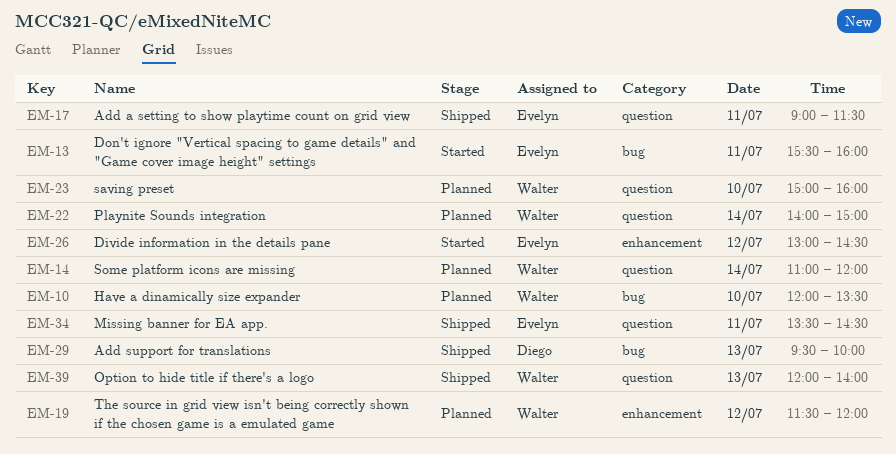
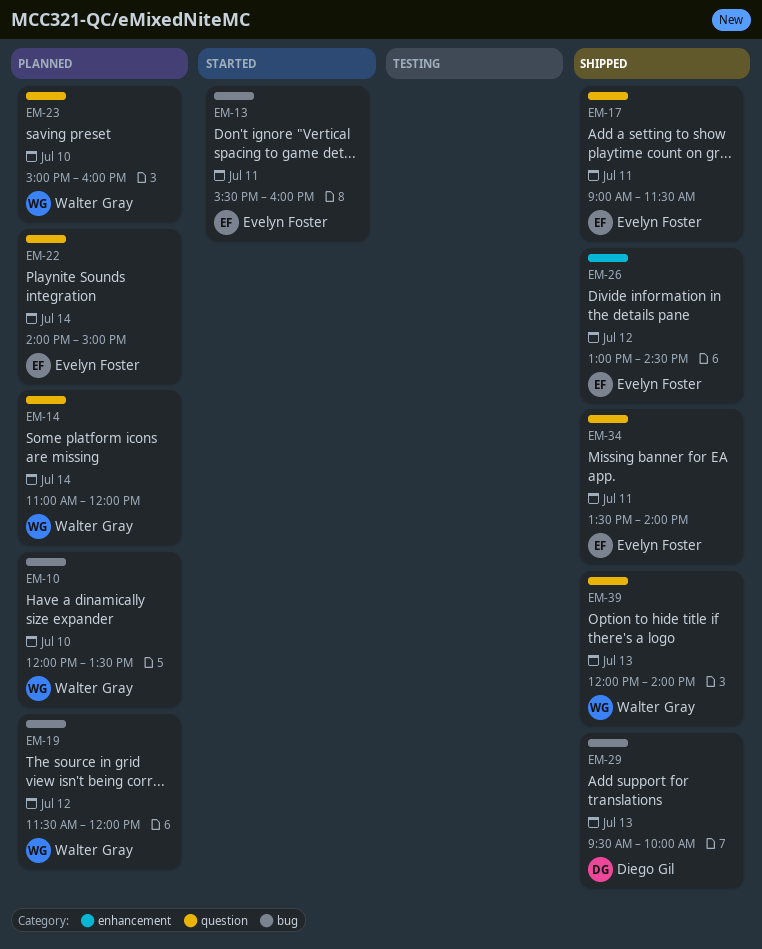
EM-19, label: enhancement -> bug
EM-22, owner: Walter Gray -> Evelyn Foster
EM-26, status: Started -> Shipped
EM-34, ends: 14:30 -> 14:00

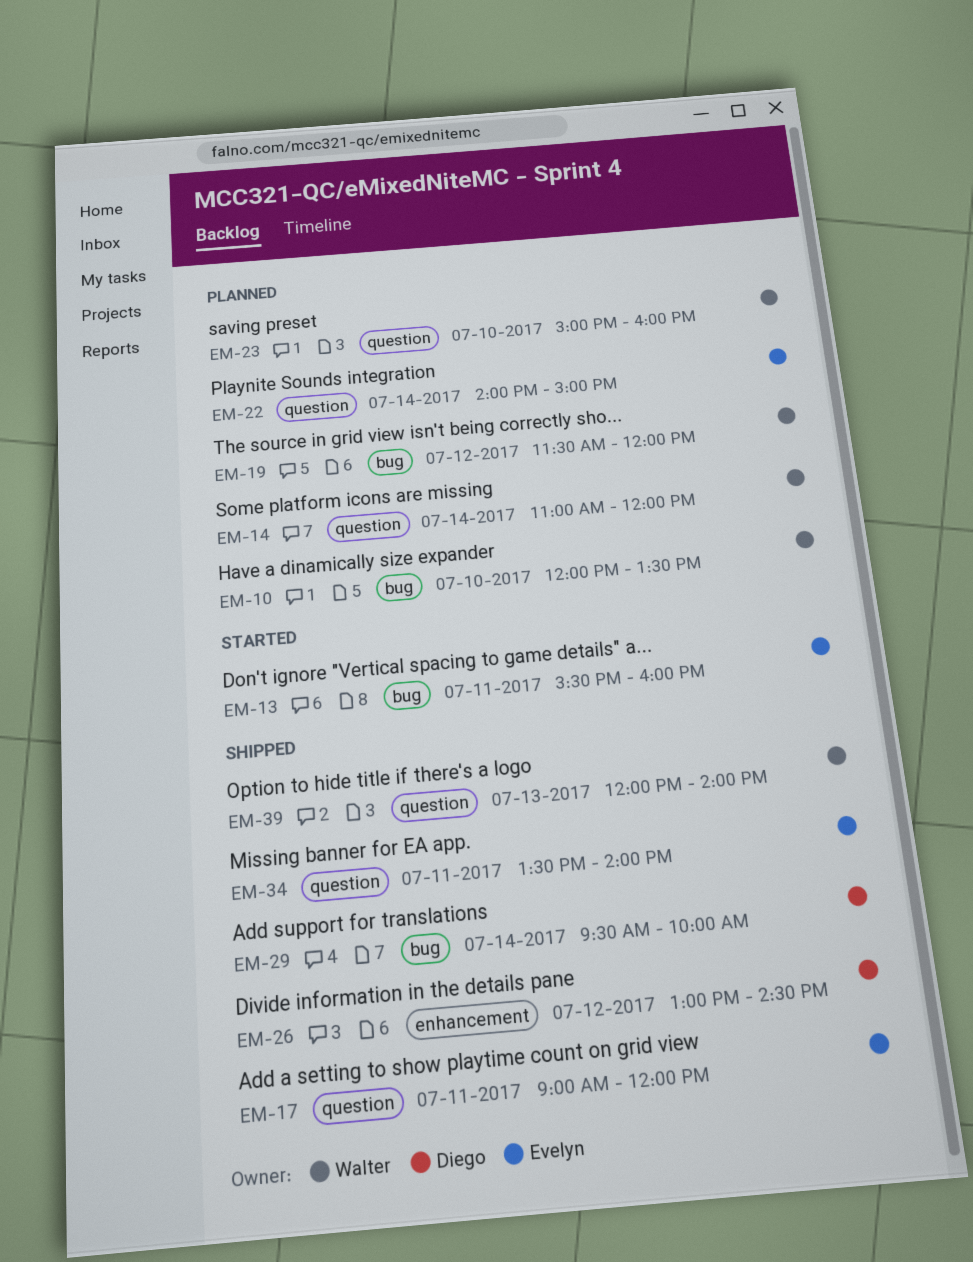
EM-17, ends: 11:30 -> 12:00
EM-26, owner: Evelyn Foster -> Diego Gil
EM-29, day: Jul 13 -> Jul 14

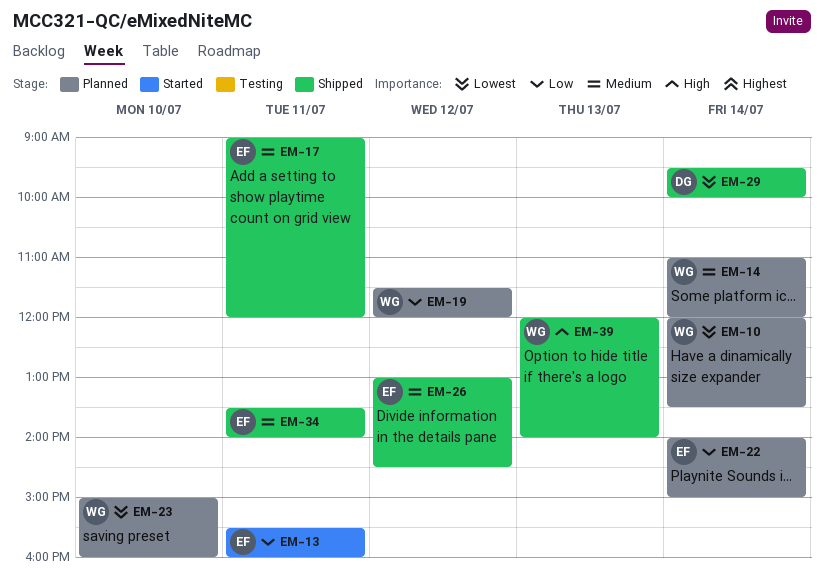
EM-10, day: Jul 10 -> Jul 14
EM-26, owner: Diego -> Evelyn

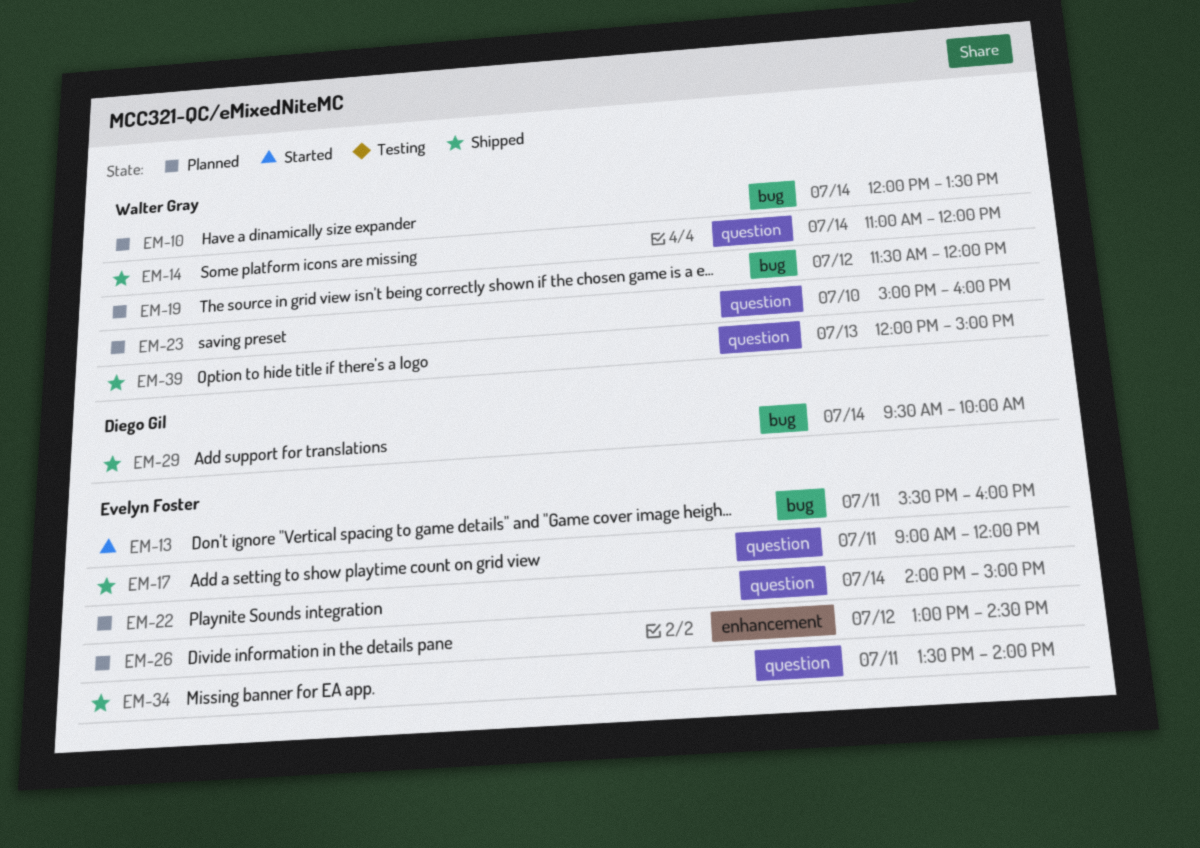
EM-14, status: Planned -> Shipped
EM-26, status: Shipped -> Planned
EM-39, ends: 14:00 -> 15:00

